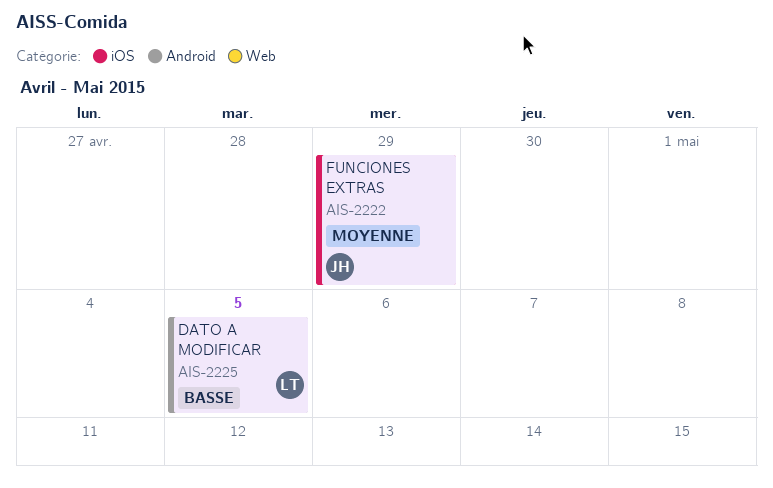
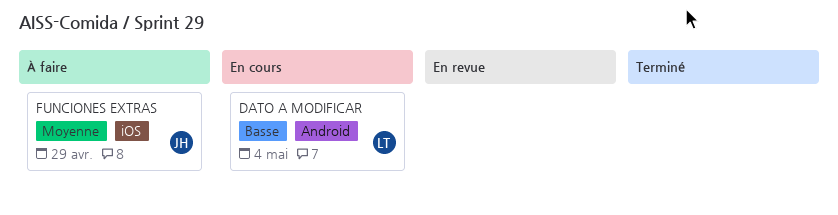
DATO A MODIFICAR, due: May 5 -> May 4

